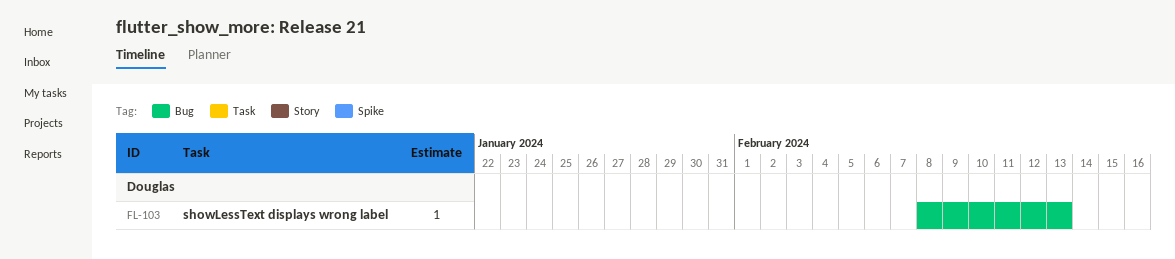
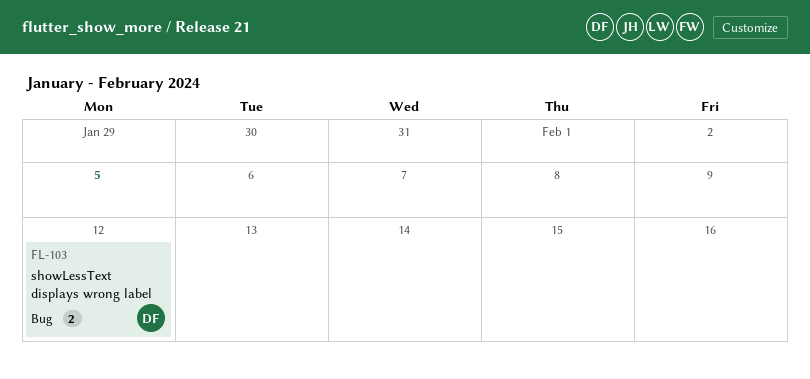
FL-103, estimate: 1 -> 2
FL-103, due: Feb 13 -> Feb 12

